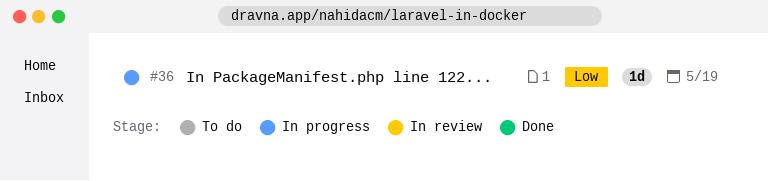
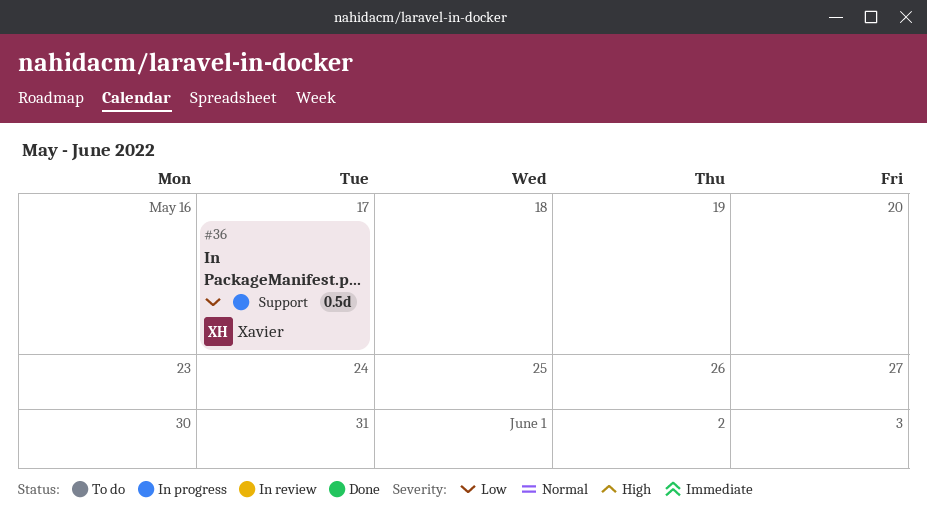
#36, estimate: 1d -> 0.5d
#36, due: May 19 -> May 17

